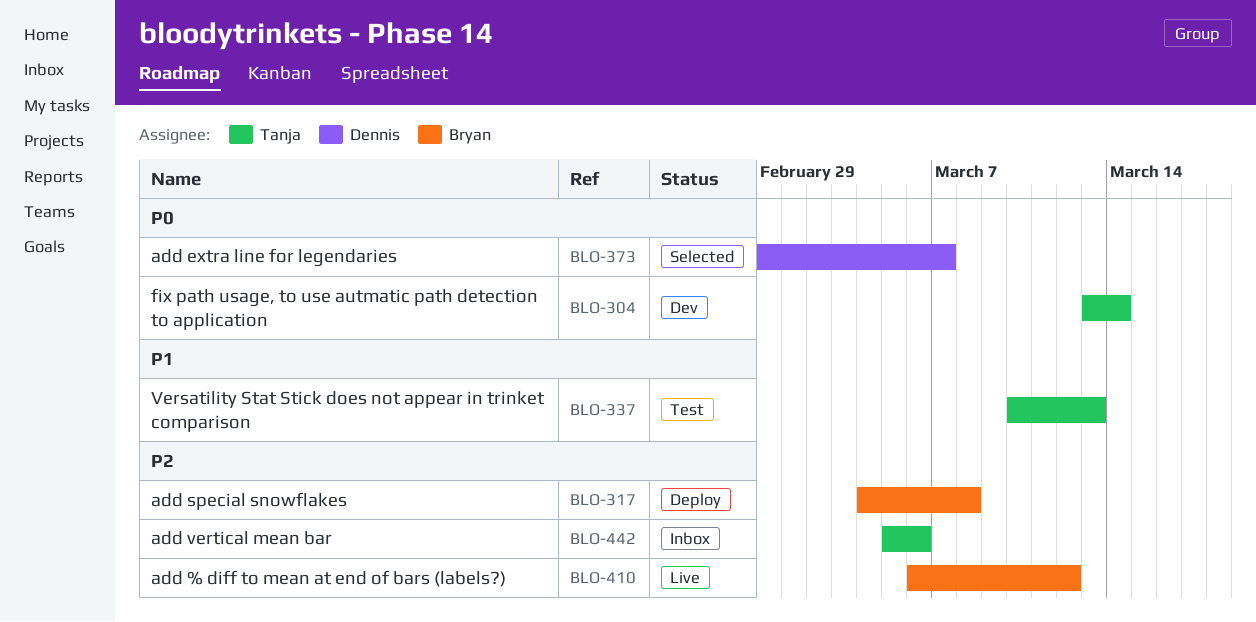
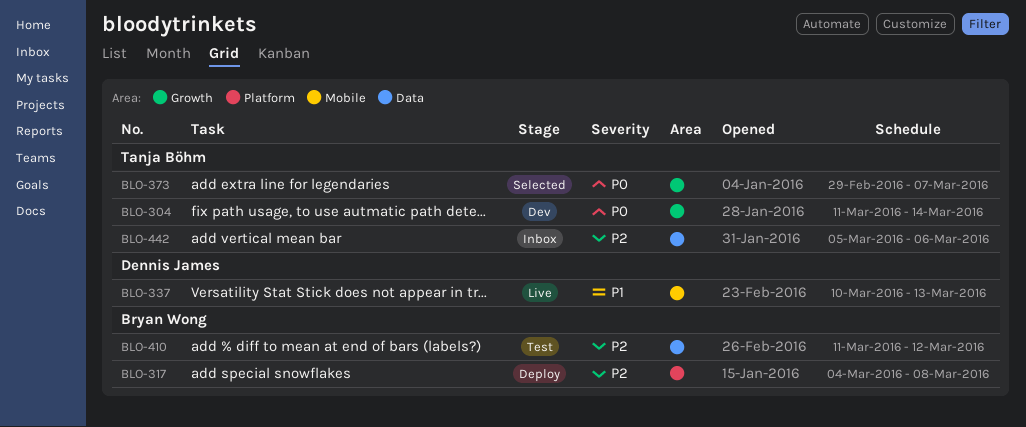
BLO-304, start: Mar 13 -> Mar 11
BLO-337, status: Test -> Live
BLO-337, owner: Tanja Böhm -> Dennis James
BLO-373, owner: Dennis James -> Tanja Böhm
BLO-410, status: Live -> Test
BLO-410, start: Mar 6 -> Mar 11

